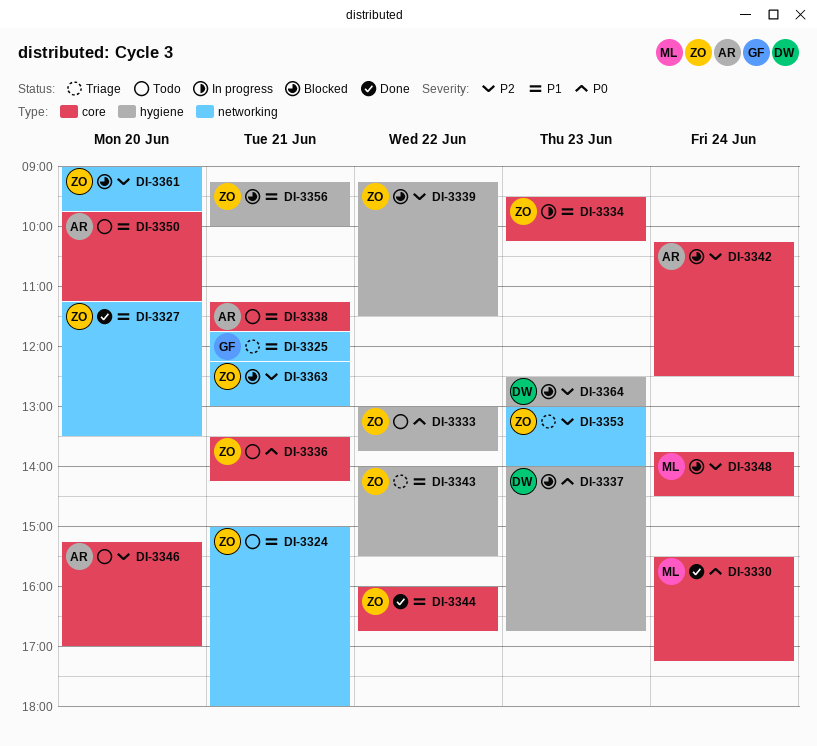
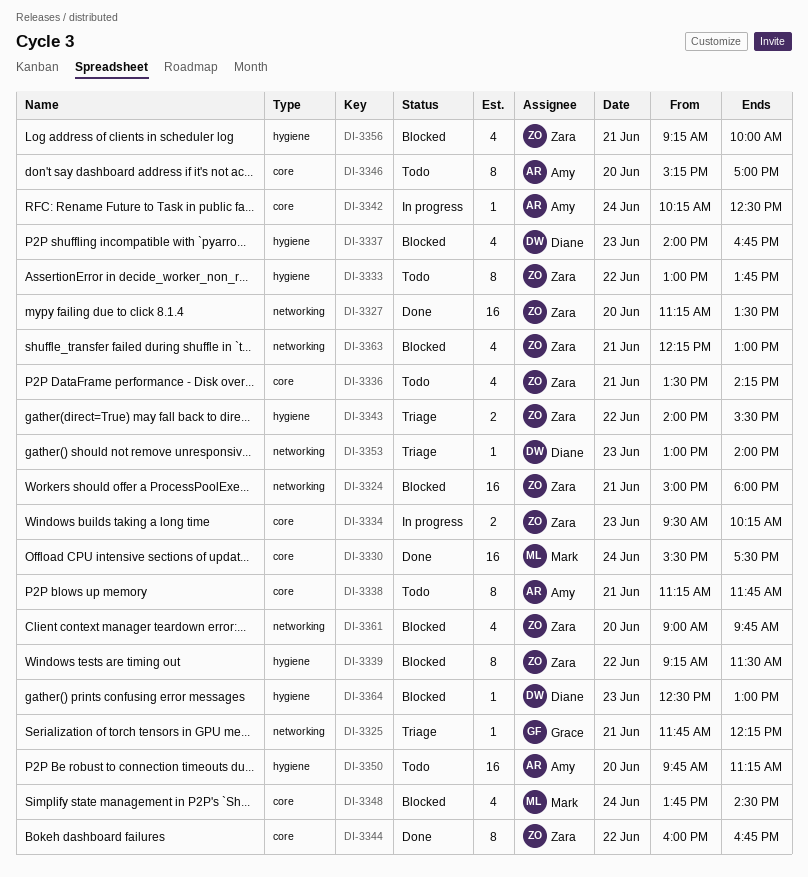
DI-3324, status: Todo -> Blocked
DI-3330, ends: 17:15 -> 17:30
DI-3342, status: Blocked -> In progress
DI-3350, label: core -> hygiene
DI-3353, owner: Zara -> Diane

